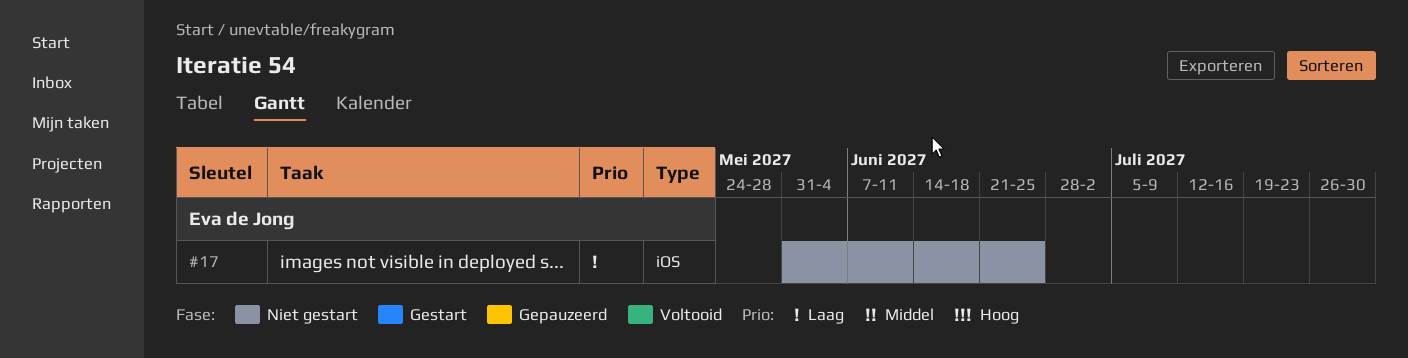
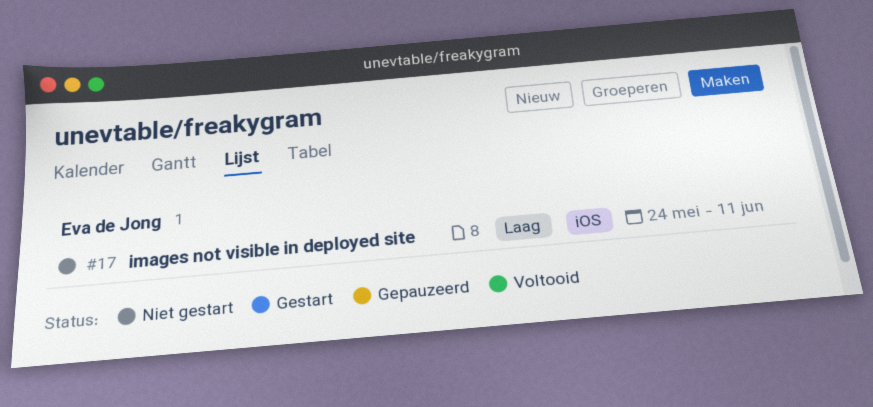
#17, start: May 31 -> May 24
#17, due: Jun 25 -> Jun 11

